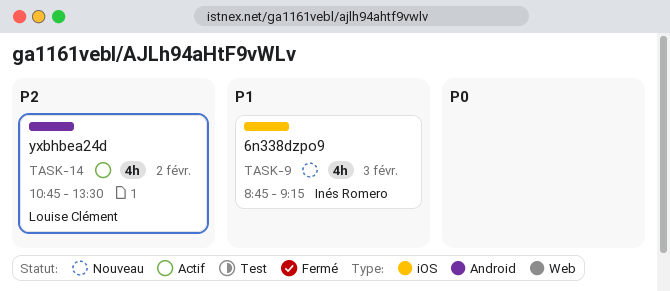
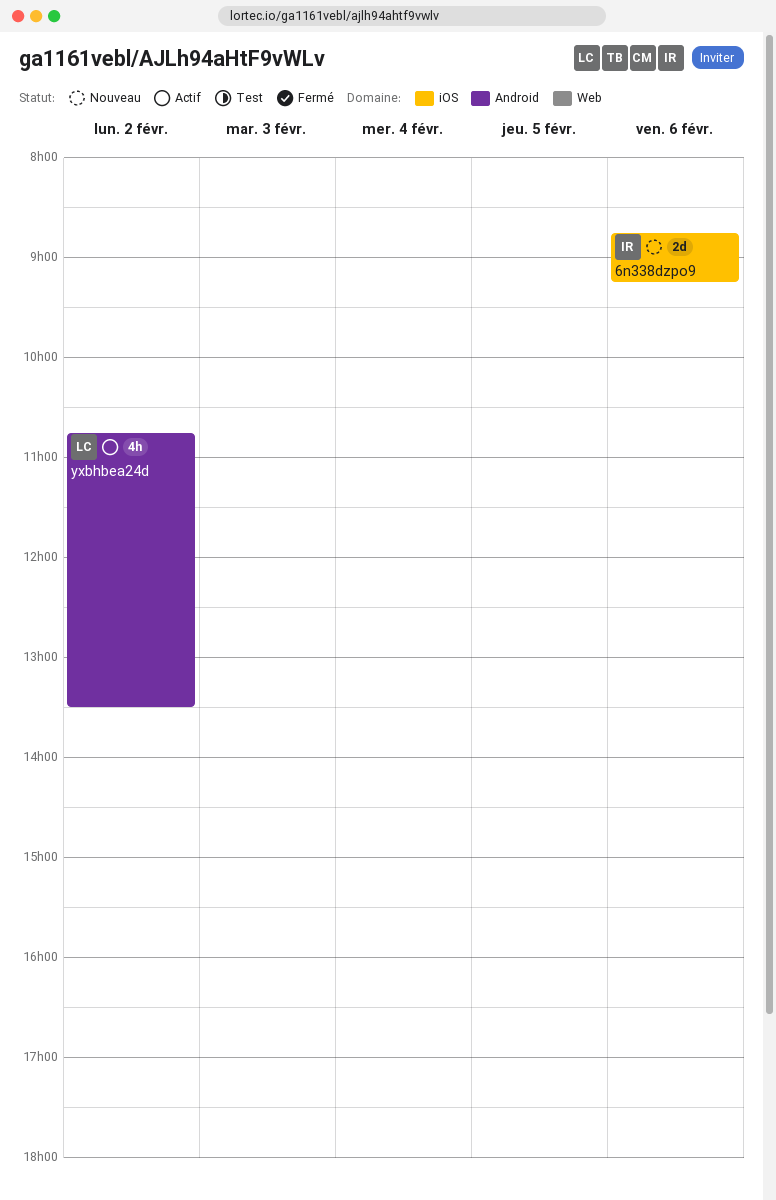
6n338dzpo9, estimate: 4h -> 2d
6n338dzpo9, day: Feb 3 -> Feb 6

